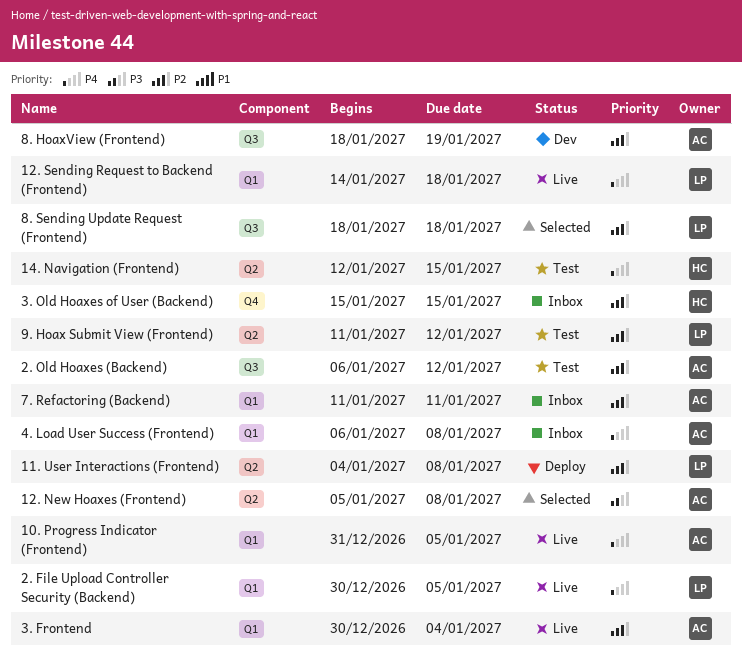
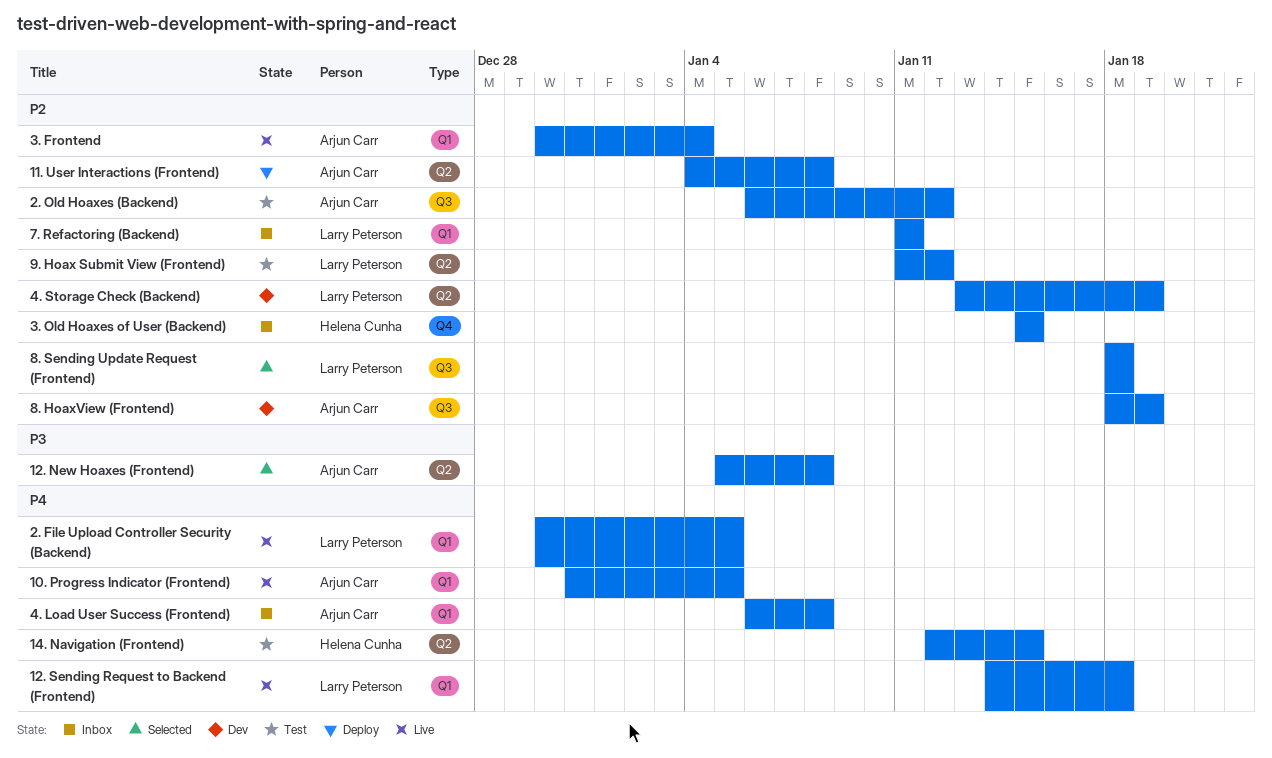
11. User Interactions (Frontend), owner: Larry Peterson -> Arjun Carr
4. Storage Check (Backend): none -> present
7. Refactoring (Backend), owner: Arjun Carr -> Larry Peterson

